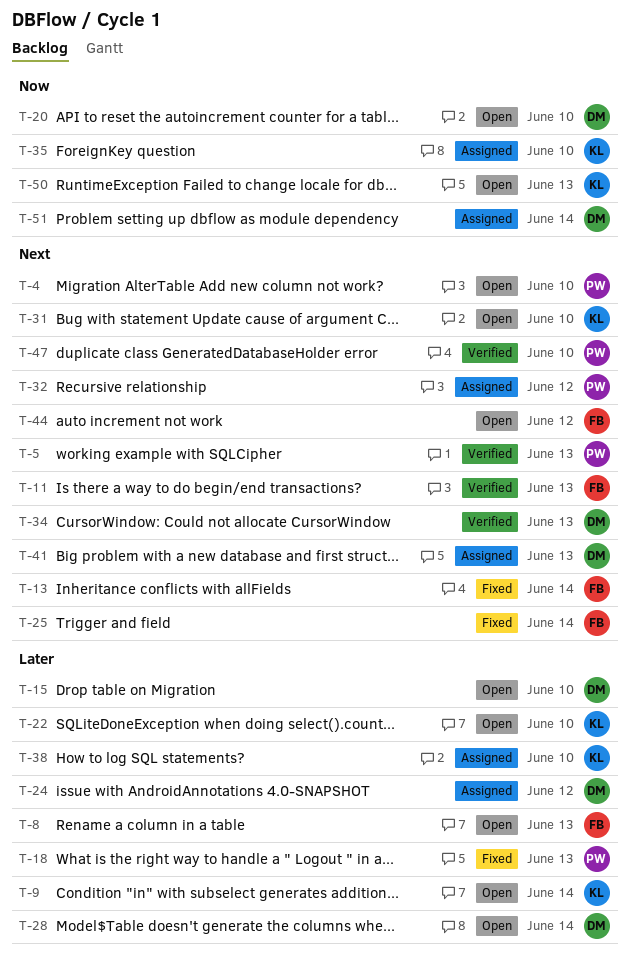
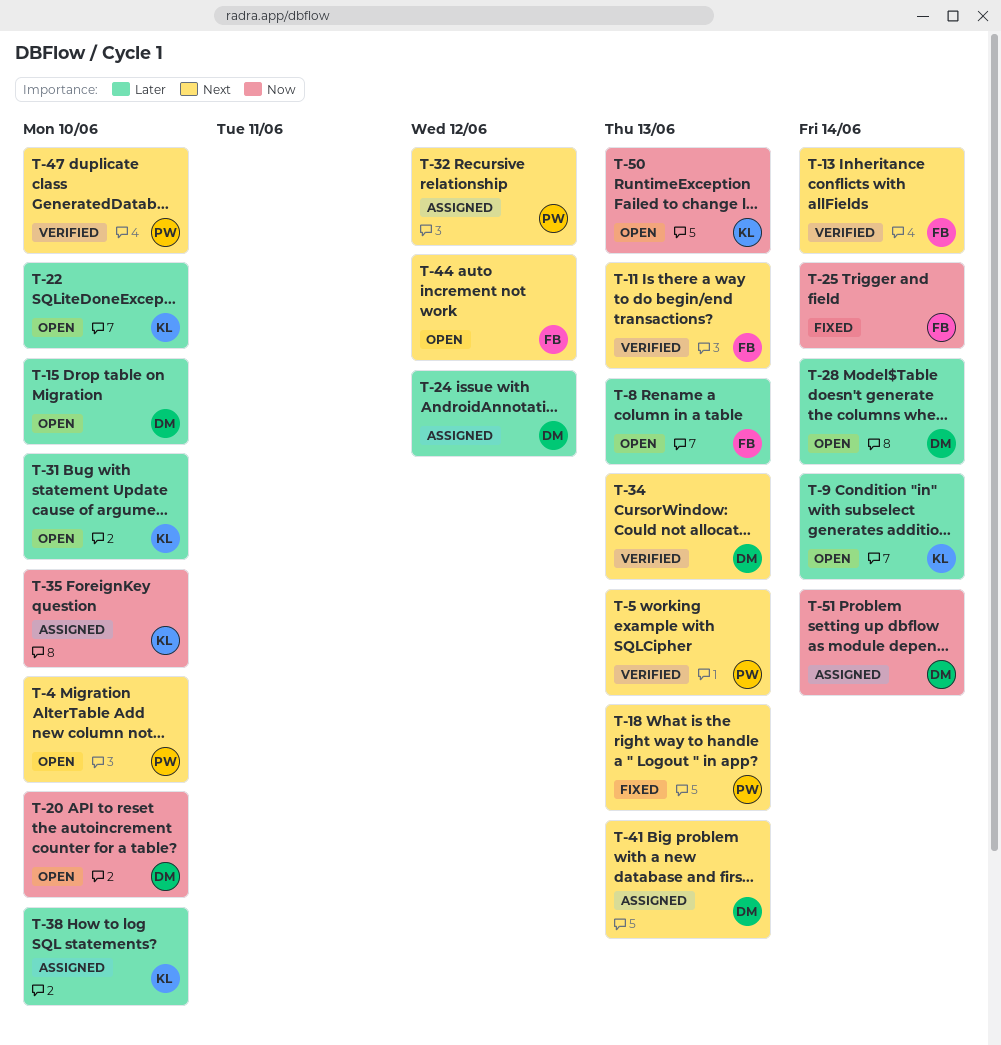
T-13, status: Fixed -> Verified
T-18, priority: Later -> Next
T-25, priority: Next -> Now
T-31, priority: Next -> Later

